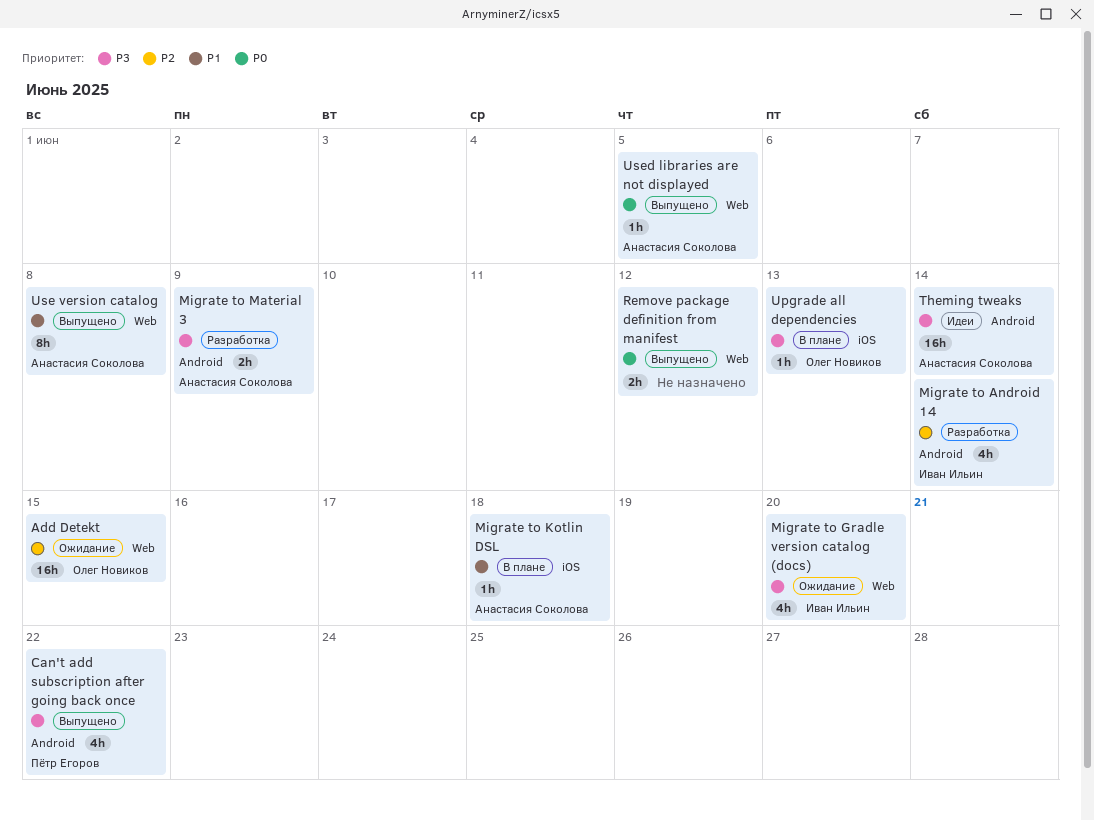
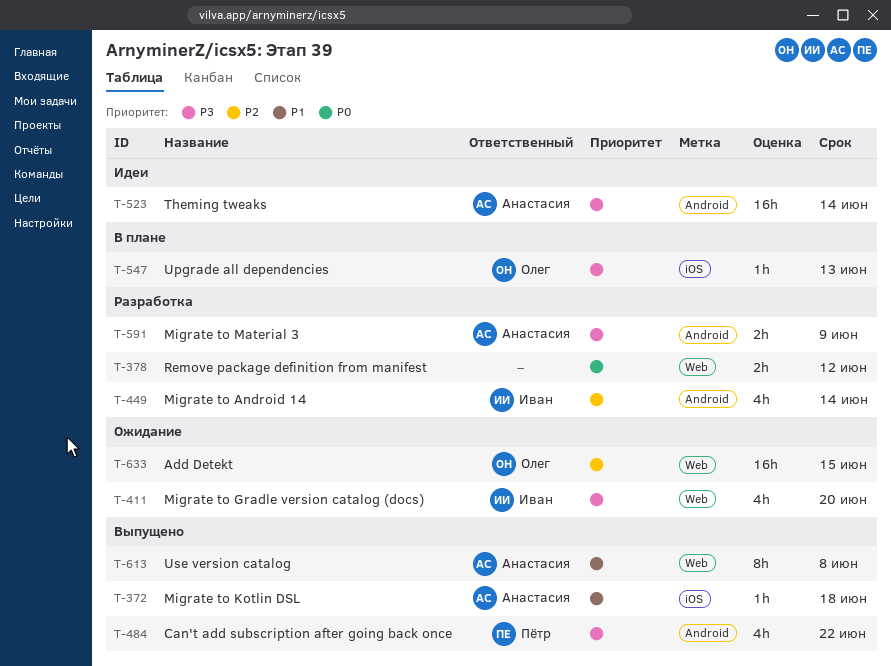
Migrate to Kotlin DSL, status: В плане -> Выпущено
Remove package definition from manifest, status: Выпущено -> Разработка
Used libraries are not displayed: present -> none

